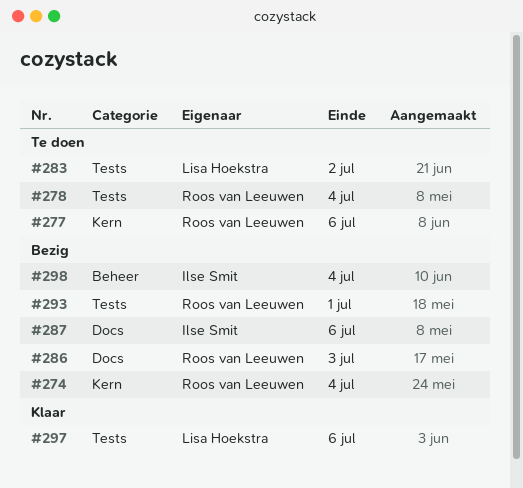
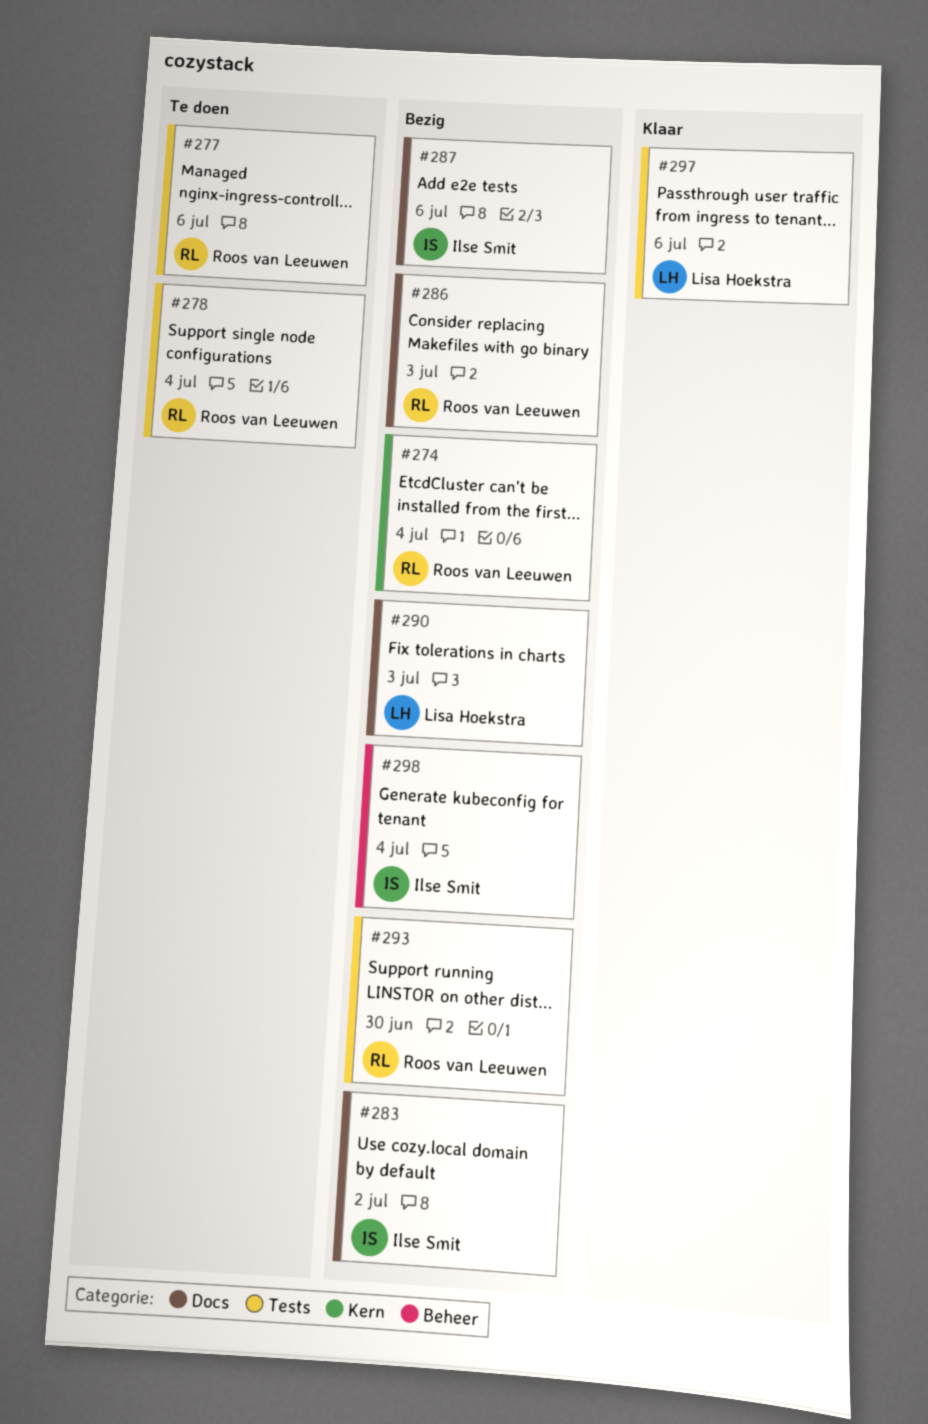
#277, label: Kern -> Tests
#283, status: Te doen -> Bezig
#283, owner: Lisa Hoekstra -> Ilse Smit
#283, label: Tests -> Docs
#290: none -> present
#293, due: Jul 1 -> Jun 30

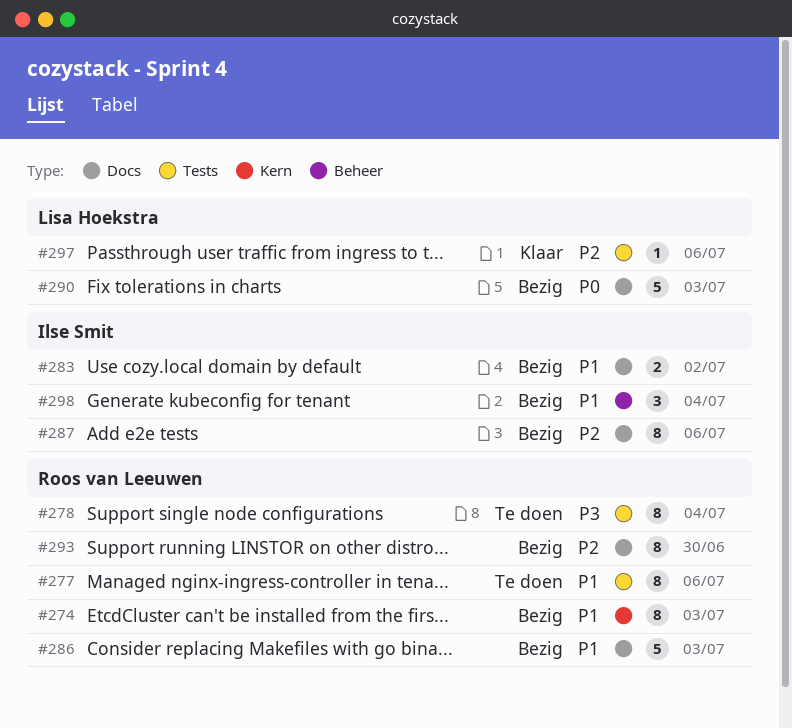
#274, due: Jul 4 -> Jul 3
#293, label: Tests -> Docs

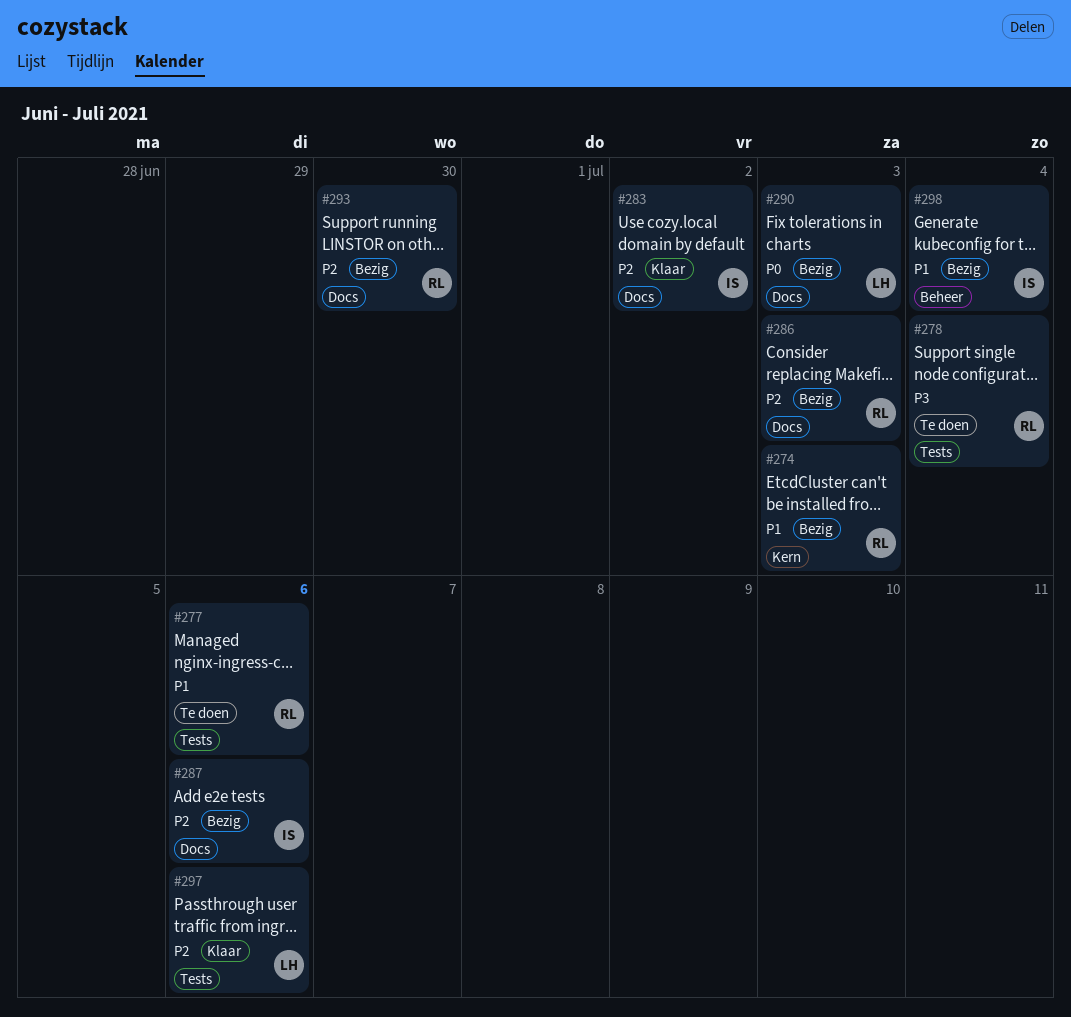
#283, status: Bezig -> Klaar
#283, priority: P1 -> P2
#286, priority: P1 -> P2

